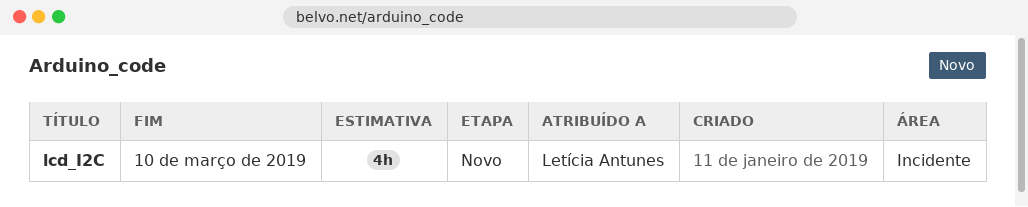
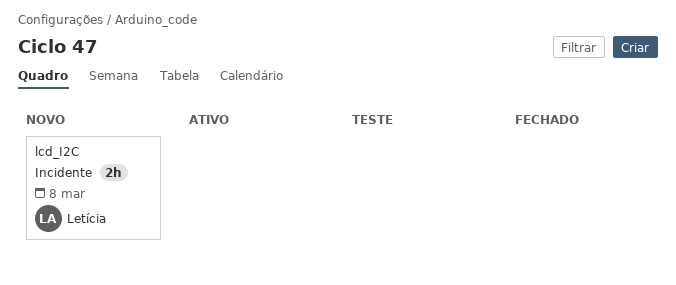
lcd_I2C, estimate: 4h -> 2h
lcd_I2C, due: Mar 10 -> Mar 8

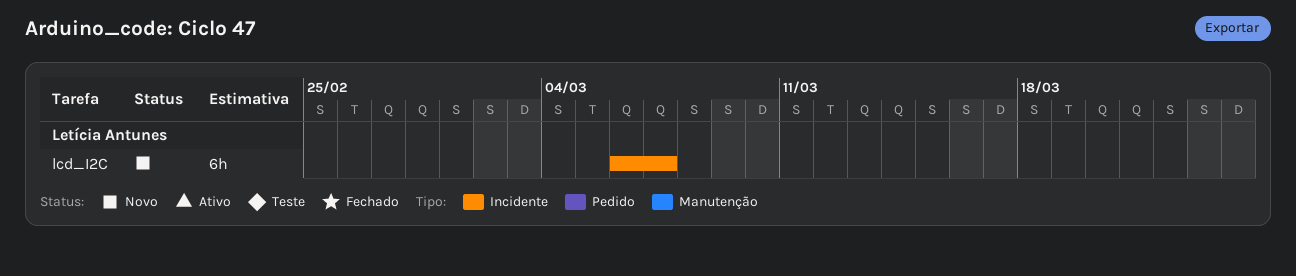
lcd_I2C, estimate: 2h -> 6h
lcd_I2C, due: Mar 8 -> Mar 7

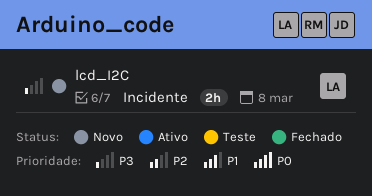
lcd_I2C, estimate: 6h -> 2h
lcd_I2C, due: Mar 7 -> Mar 8

